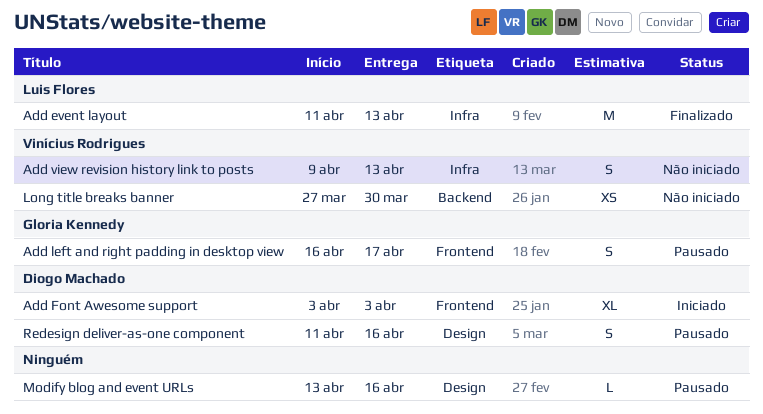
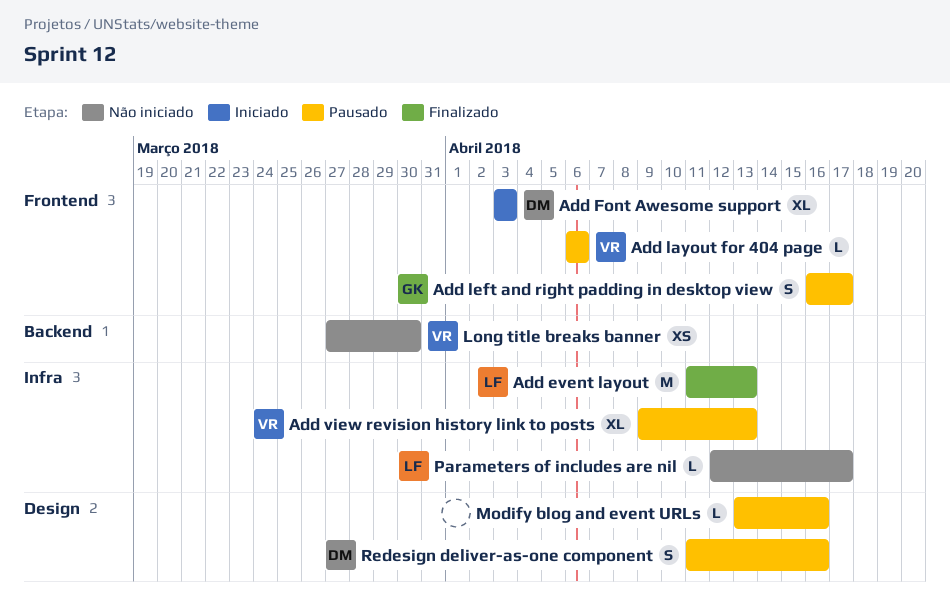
Add layout for 404 page: none -> present
Add view revision history link to posts, status: Não iniciado -> Pausado
Add view revision history link to posts, estimate: S -> XL
Parameters of includes are nil: none -> present

